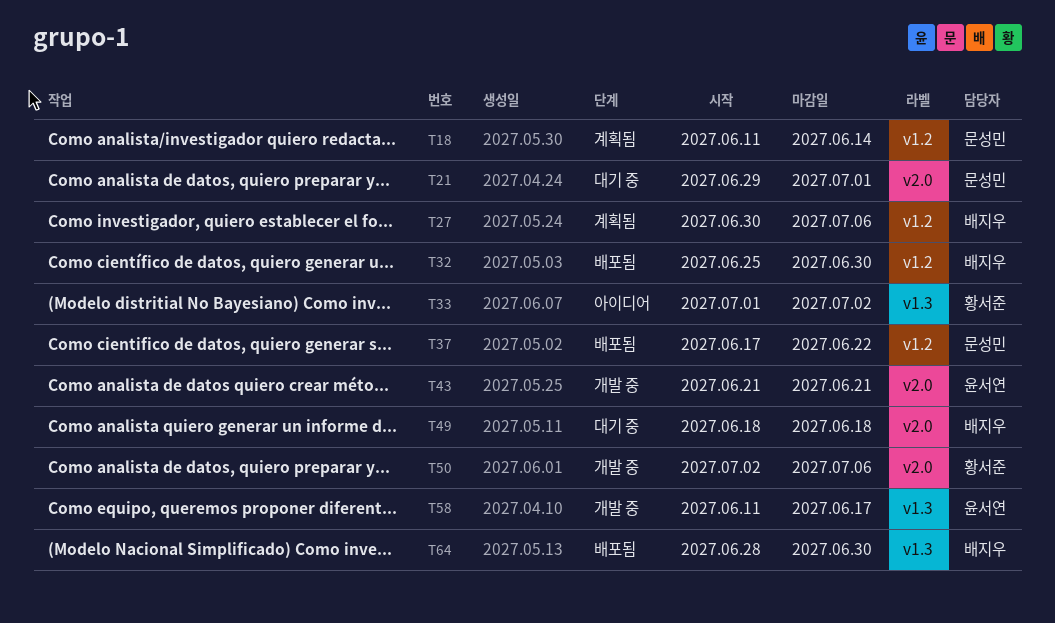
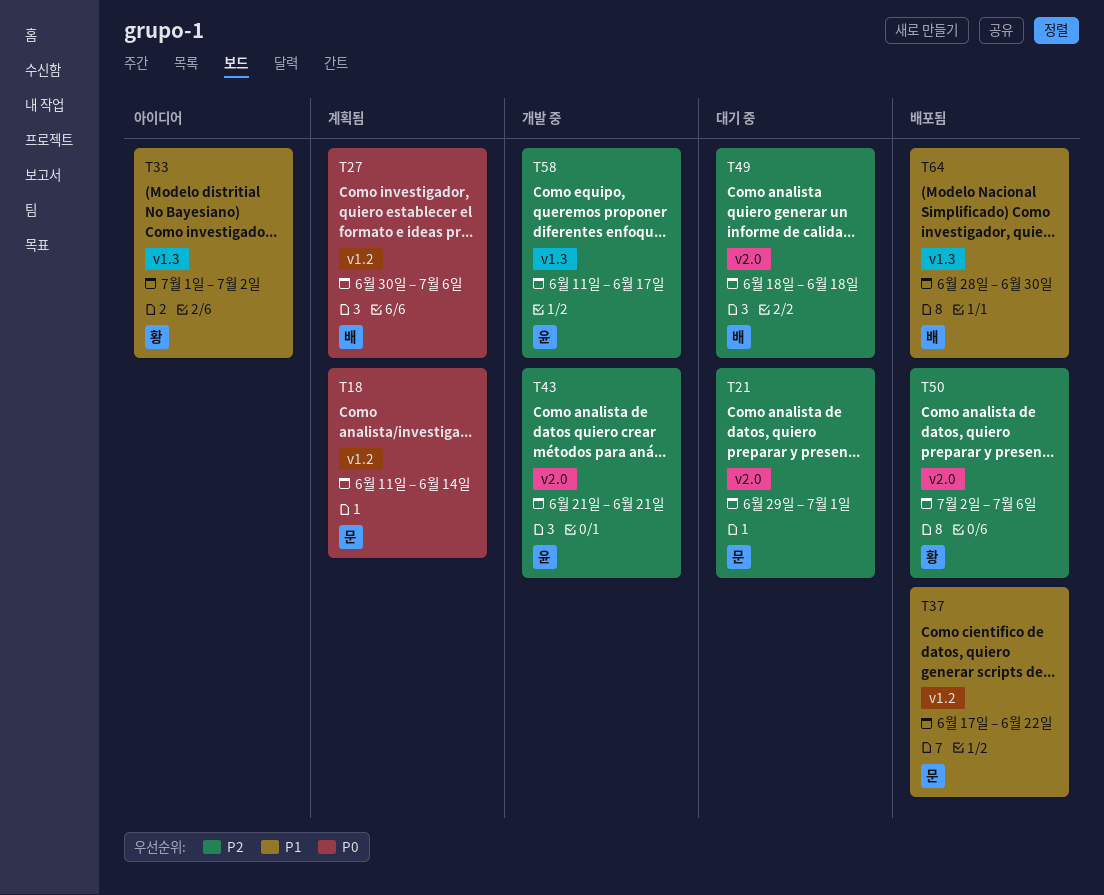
T32: present -> none
T50, status: 개발 중 -> 배포됨

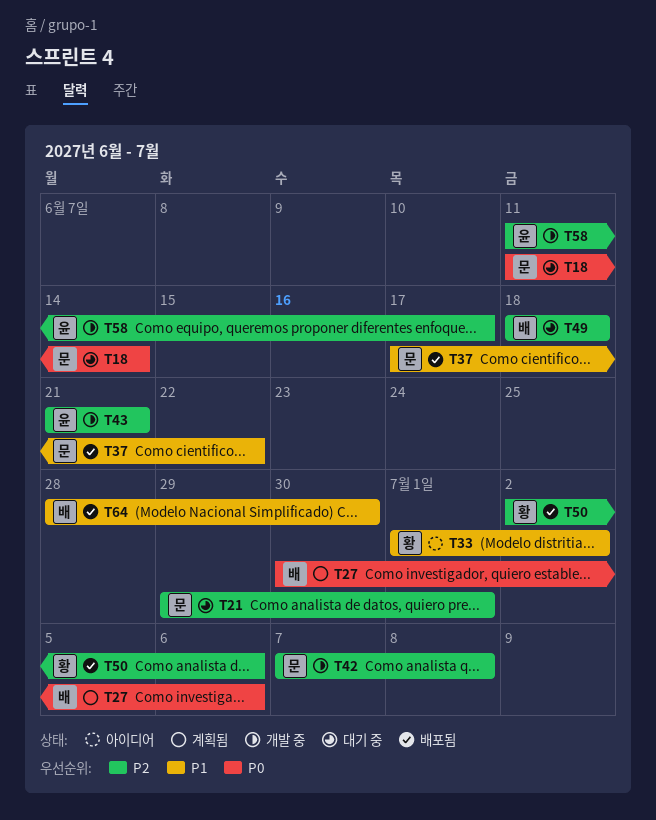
T18, status: 계획됨 -> 대기 중
T42: none -> present

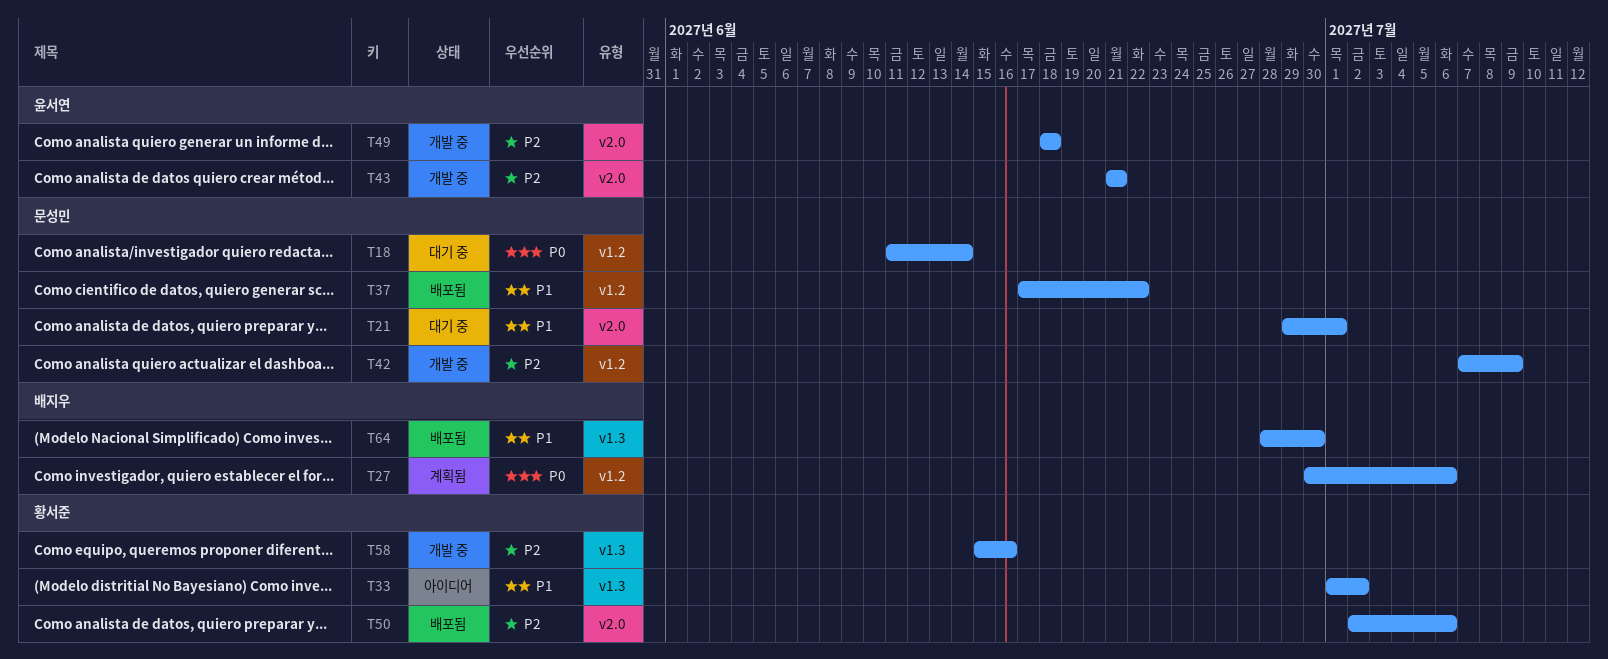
T21, priority: P2 -> P1
T42, due: Jul 8 -> Jul 9
T49, status: 대기 중 -> 개발 중
T49, owner: 배지우 -> 윤서연
T58, owner: 윤서연 -> 황서준
T58, start: Jun 11 -> Jun 15
T58, due: Jun 17 -> Jun 16

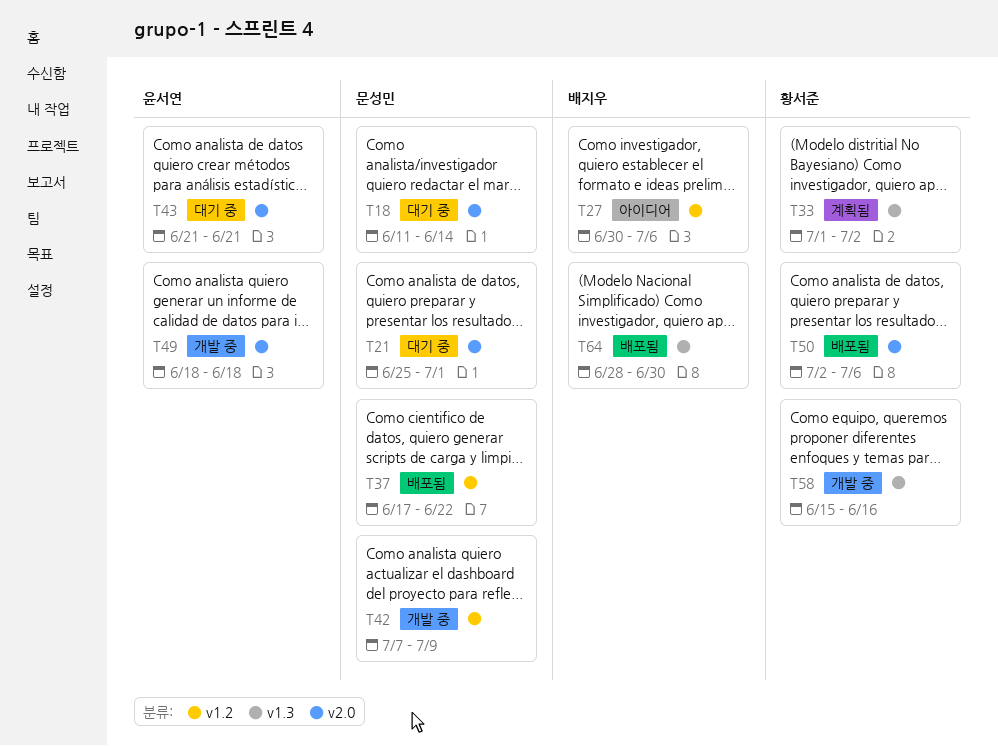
T18, label: v1.2 -> v2.0
T21, start: Jun 29 -> Jun 25
T27, status: 계획됨 -> 아이디어
T33, status: 아이디어 -> 계획됨
T43, status: 개발 중 -> 대기 중

